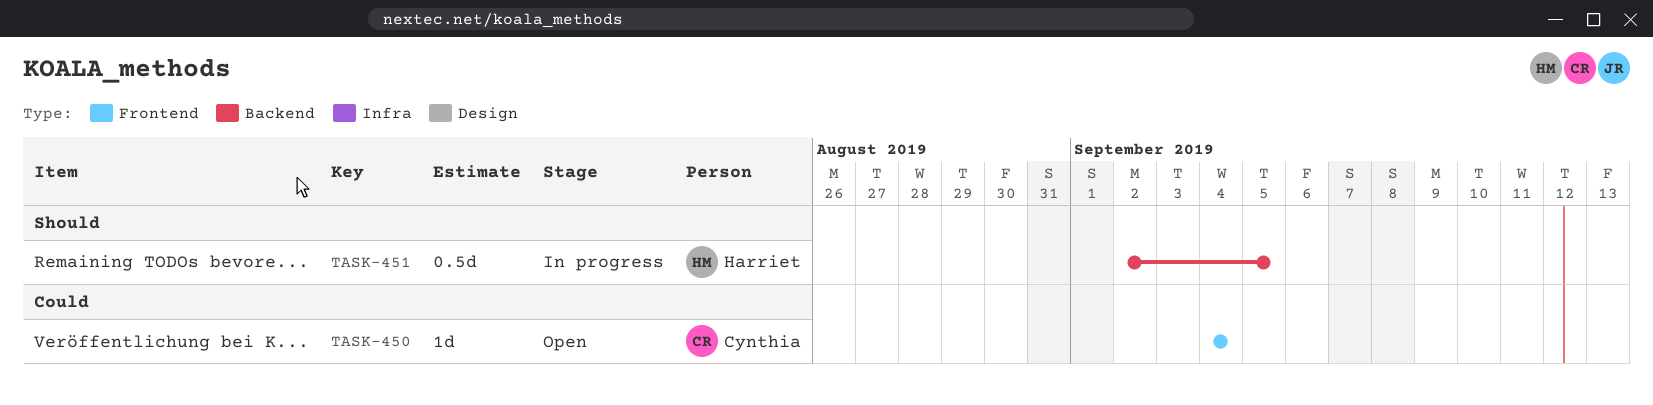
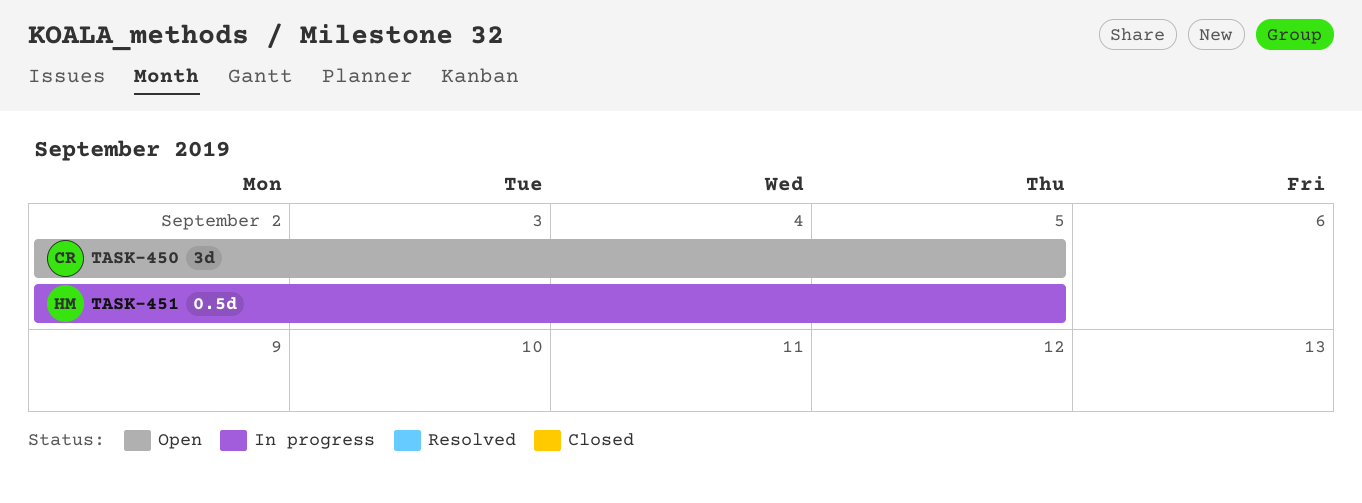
TASK-450, estimate: 1d -> 3d
TASK-450, start: Sep 4 -> Sep 2
TASK-450, due: Sep 4 -> Sep 5

